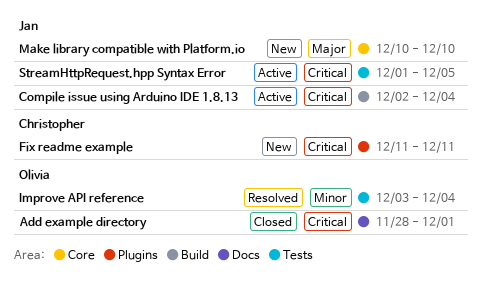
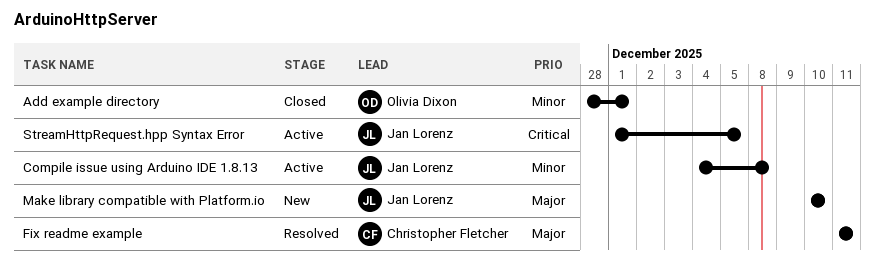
Add example directory, priority: Critical -> Minor
Compile issue using Arduino IDE 1.8.13, priority: Critical -> Minor
Compile issue using Arduino IDE 1.8.13, start: Dec 2 -> Dec 4
Compile issue using Arduino IDE 1.8.13, due: Dec 4 -> Dec 8
Fix readme example, status: New -> Resolved
Fix readme example, priority: Critical -> Major
Improve API reference: present -> none

